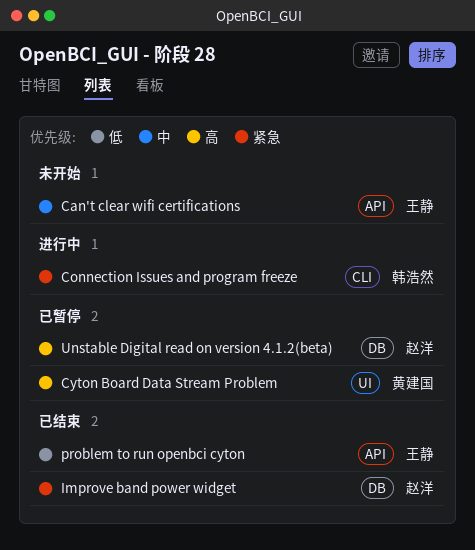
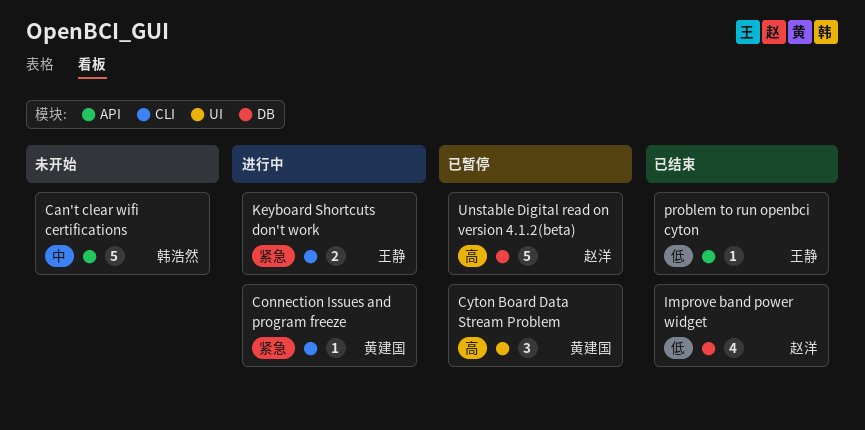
Can't clear wifi certifications, owner: 王静 -> 韩浩然
Connection Issues and program freeze, owner: 韩浩然 -> 黄建国
Improve band power widget, priority: 紧急 -> 低
Keyboard Shortcuts don't work: none -> present

